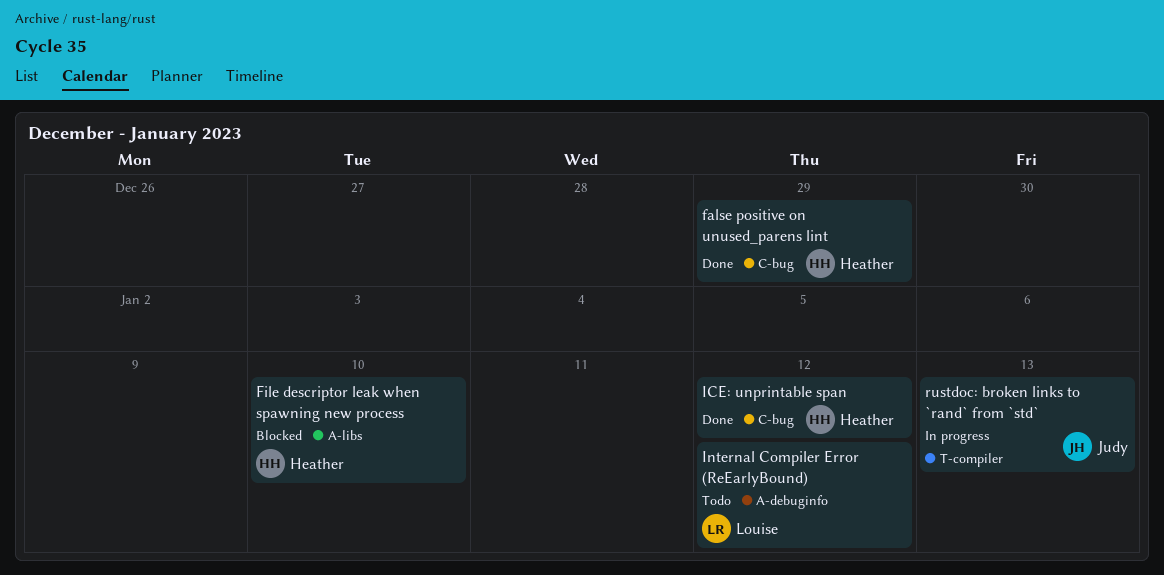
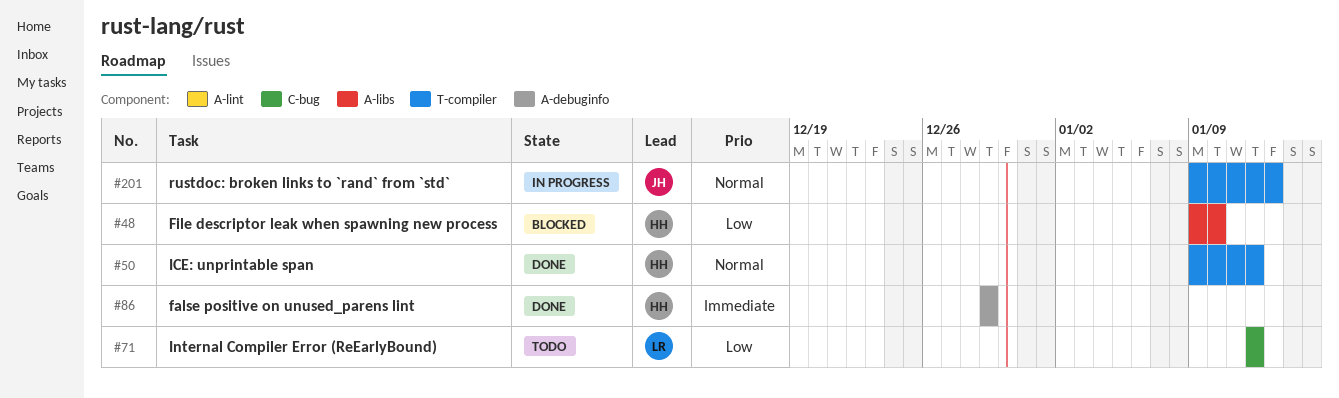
false positive on unused_parens lint, label: C-bug -> A-debuginfo
ICE: unprintable span, label: C-bug -> T-compiler
Internal Compiler Error (ReEarlyBound), label: A-debuginfo -> C-bug

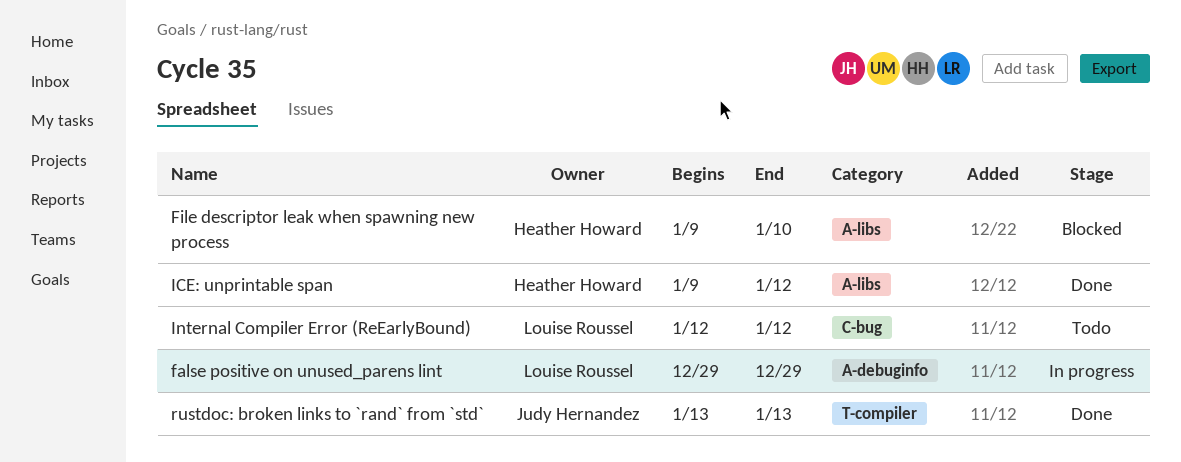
false positive on unused_parens lint, status: Done -> In progress
false positive on unused_parens lint, owner: Heather Howard -> Louise Roussel
ICE: unprintable span, label: T-compiler -> A-libs
rustdoc: broken links to `rand` from `std`, status: In progress -> Done
rustdoc: broken links to `rand` from `std`, start: Jan 9 -> Jan 13

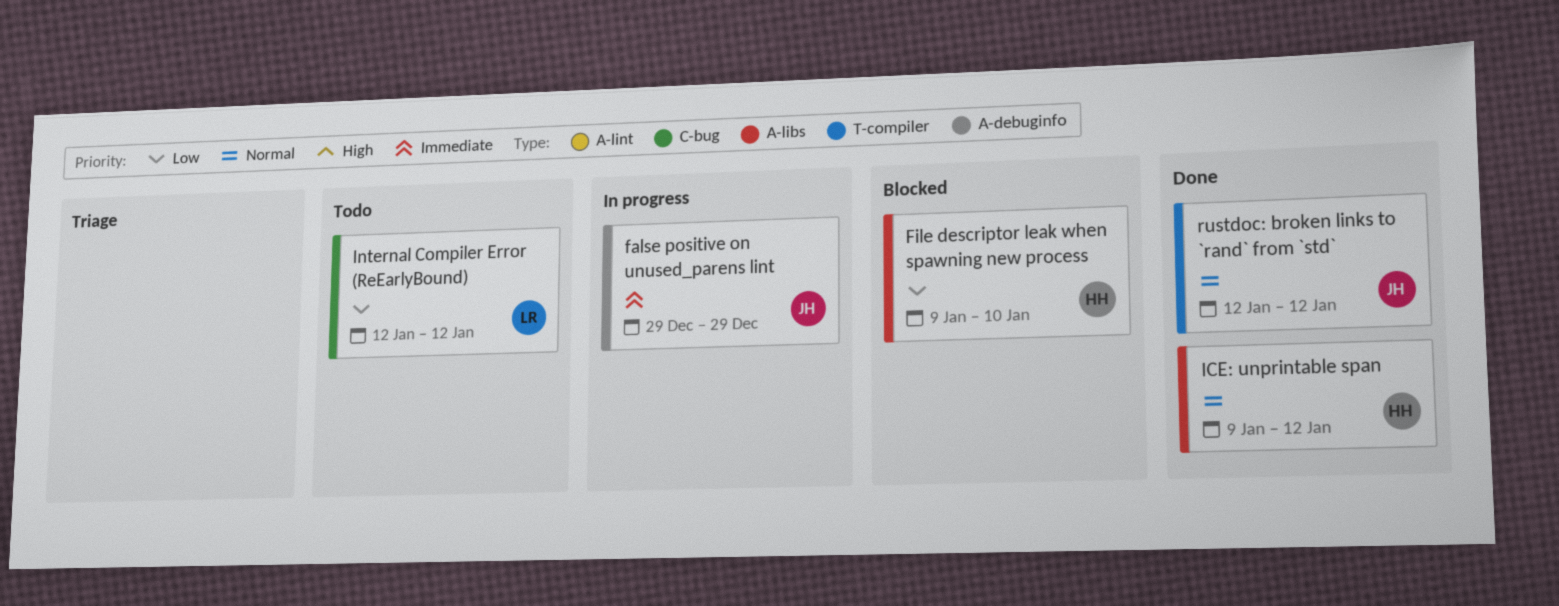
false positive on unused_parens lint, owner: Louise Roussel -> Judy Hernandez
rustdoc: broken links to `rand` from `std`, start: Jan 13 -> Jan 12
rustdoc: broken links to `rand` from `std`, due: Jan 13 -> Jan 12

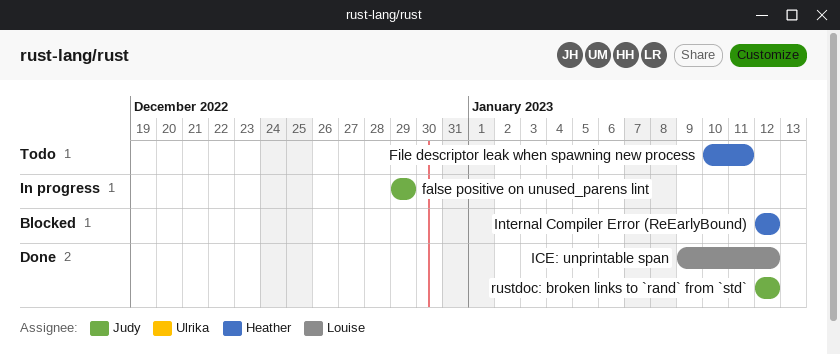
File descriptor leak when spawning new process, status: Blocked -> Todo
File descriptor leak when spawning new process, start: Jan 9 -> Jan 10
File descriptor leak when spawning new process, due: Jan 10 -> Jan 11
ICE: unprintable span, owner: Heather -> Louise
Internal Compiler Error (ReEarlyBound), status: Todo -> Blocked
Internal Compiler Error (ReEarlyBound), owner: Louise -> Heather

